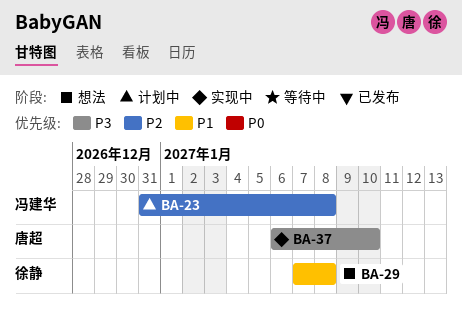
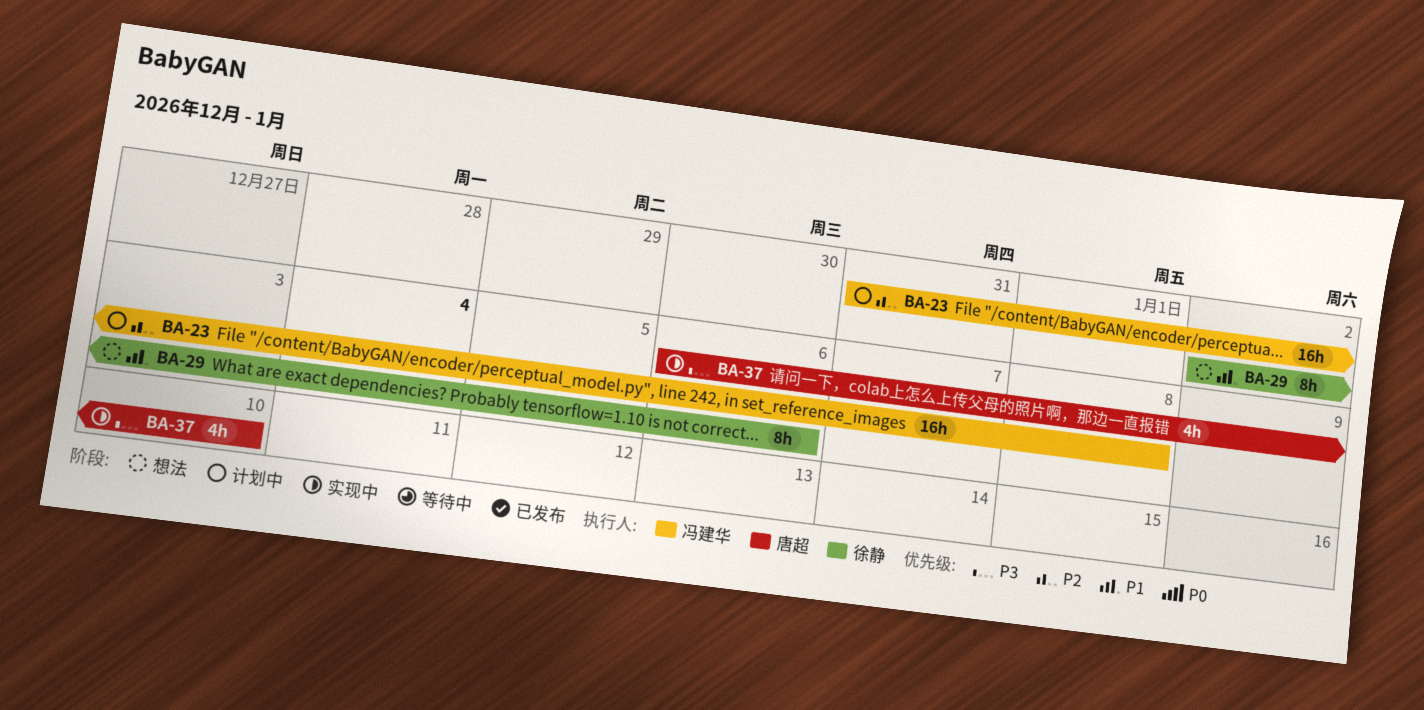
BA-29, start: Jan 7 -> Jan 2
BA-29, due: Jan 8 -> Jan 6

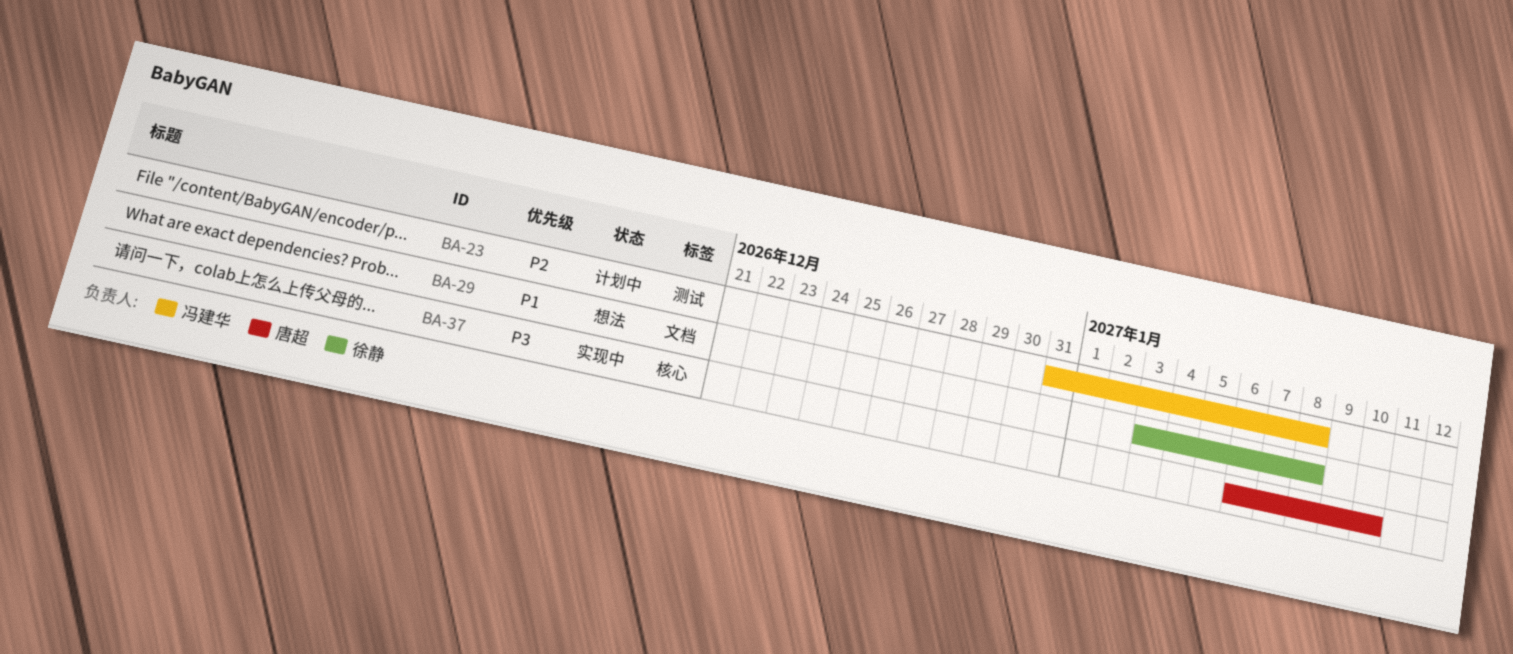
BA-29, start: Jan 2 -> Jan 3
BA-29, due: Jan 6 -> Jan 8

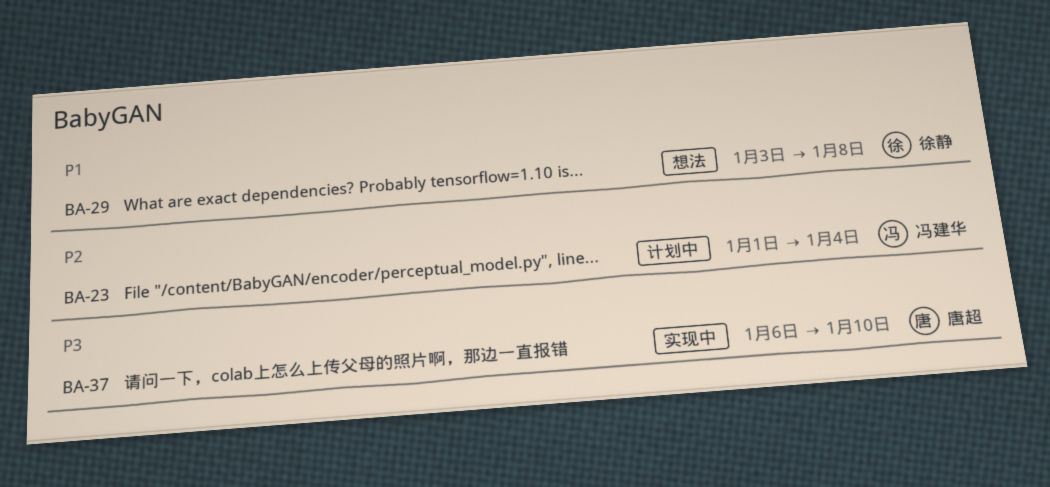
BA-23, start: Dec 31 -> Jan 1
BA-23, due: Jan 8 -> Jan 4

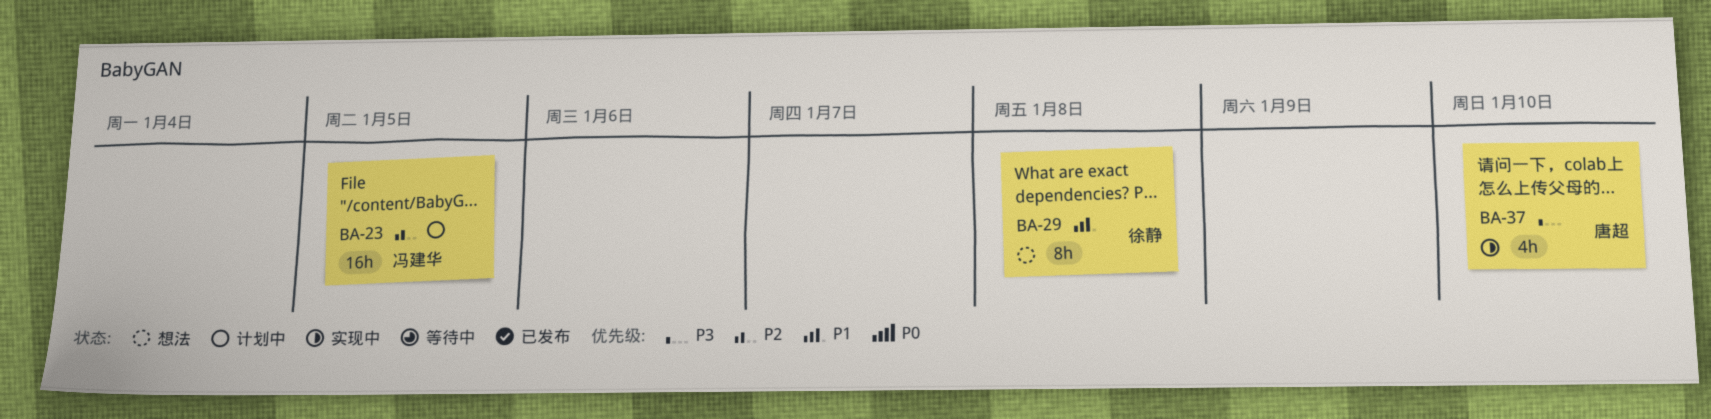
BA-23, due: Jan 4 -> Jan 5

